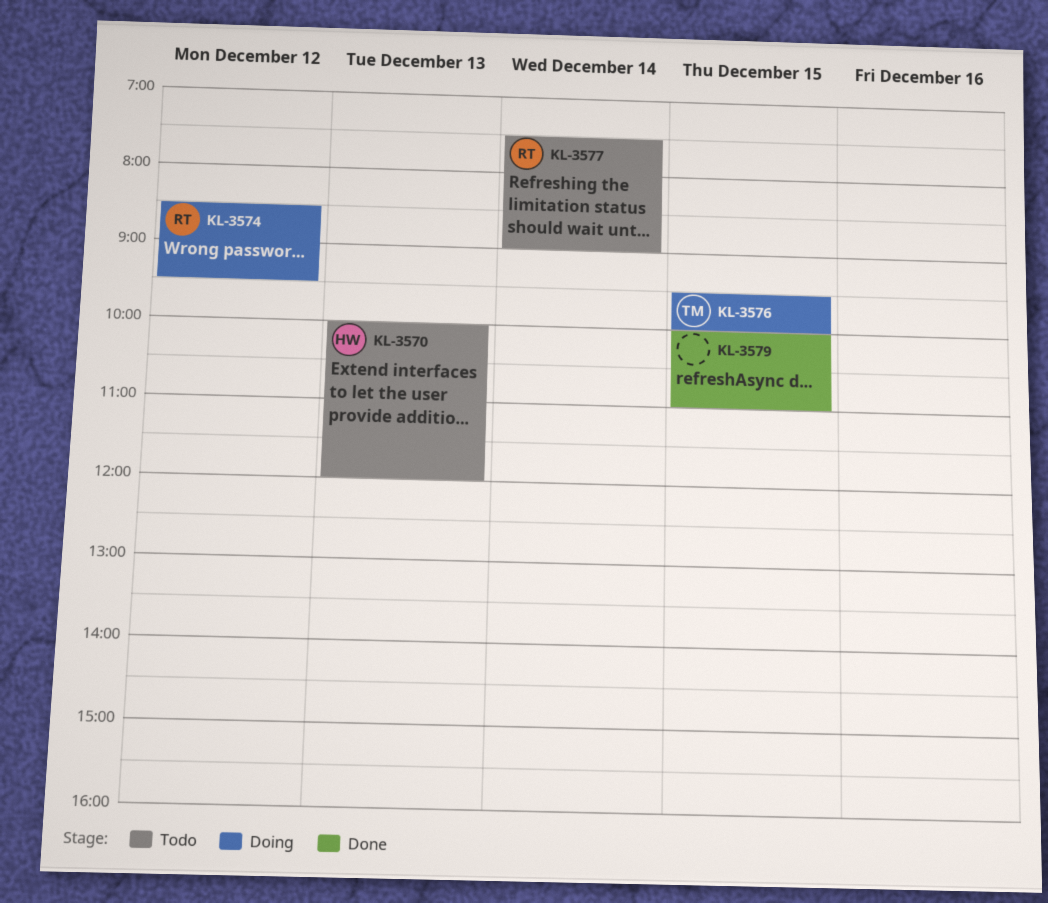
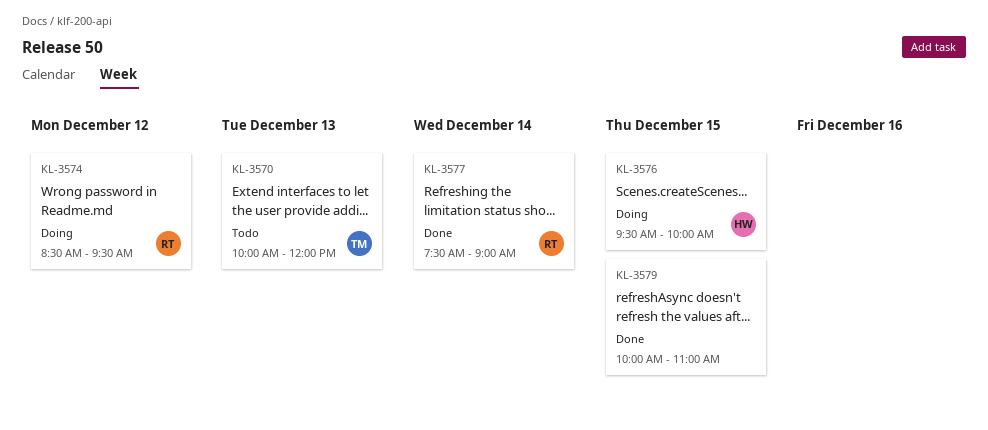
KL-3570, owner: HW -> TM
KL-3576, owner: TM -> HW
KL-3577, status: Todo -> Done

